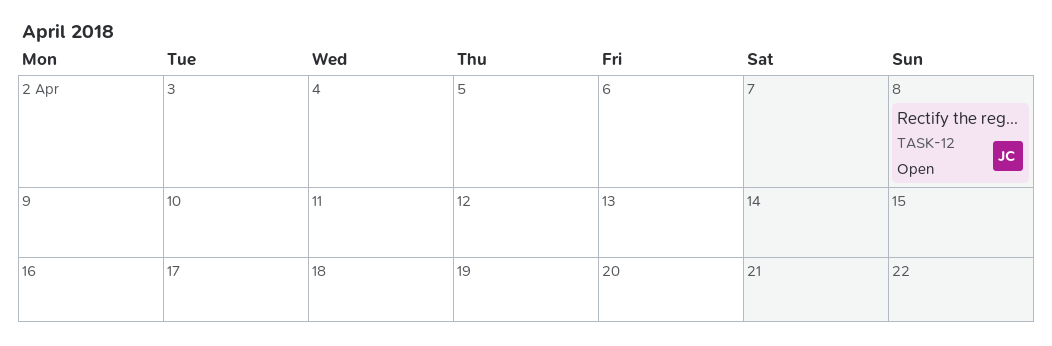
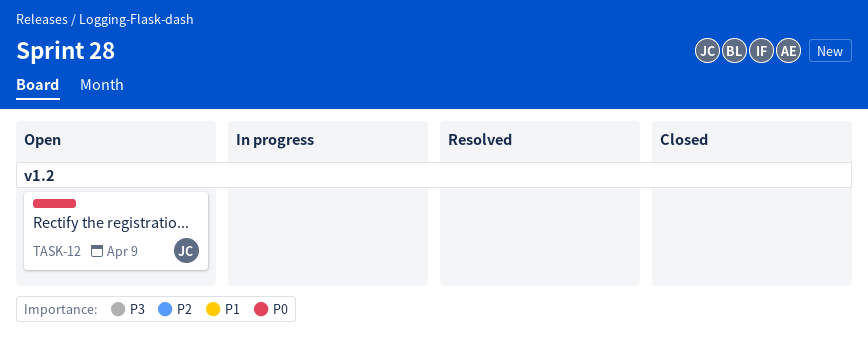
TASK-12, due: Apr 8 -> Apr 9

